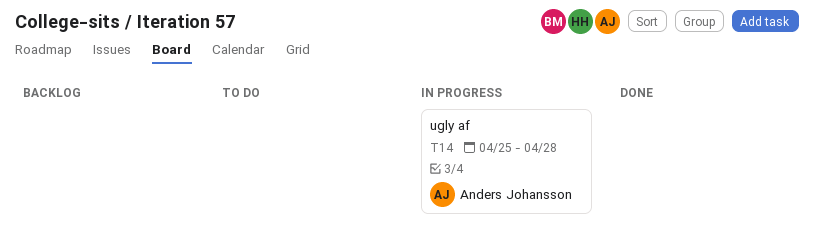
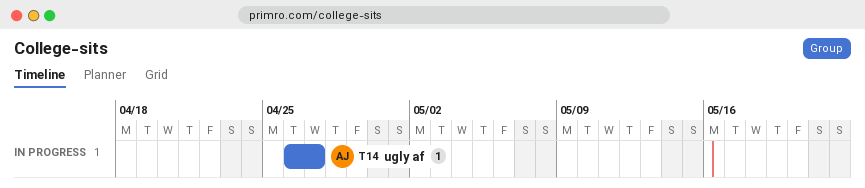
T14, start: Apr 25 -> Apr 26
T14, due: Apr 28 -> Apr 27

